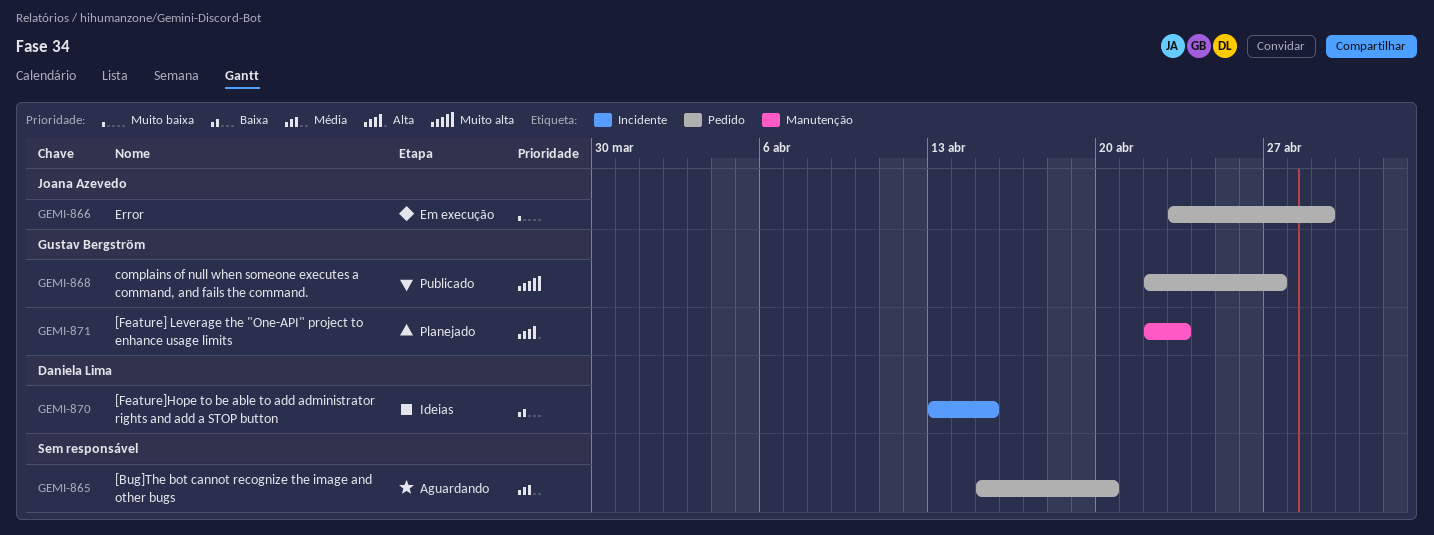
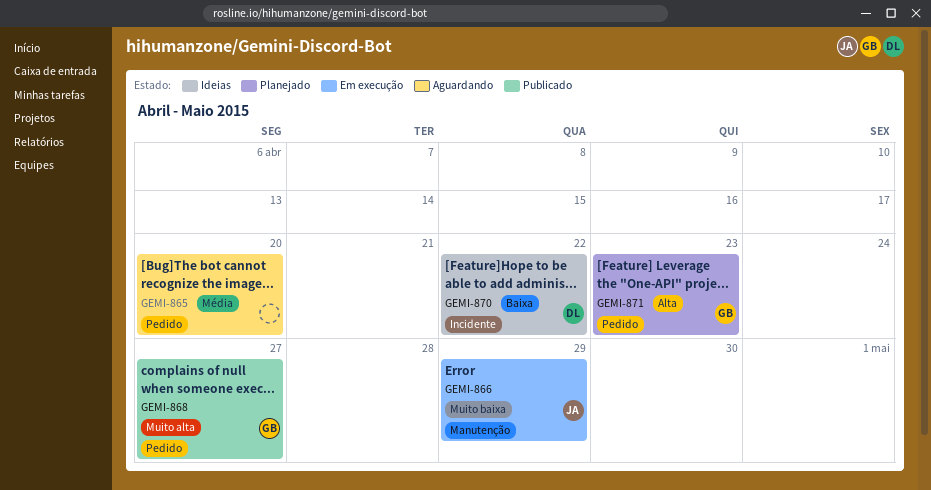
GEMI-866, label: Pedido -> Manutenção
GEMI-870, due: Apr 15 -> Apr 22
GEMI-871, label: Manutenção -> Pedido

